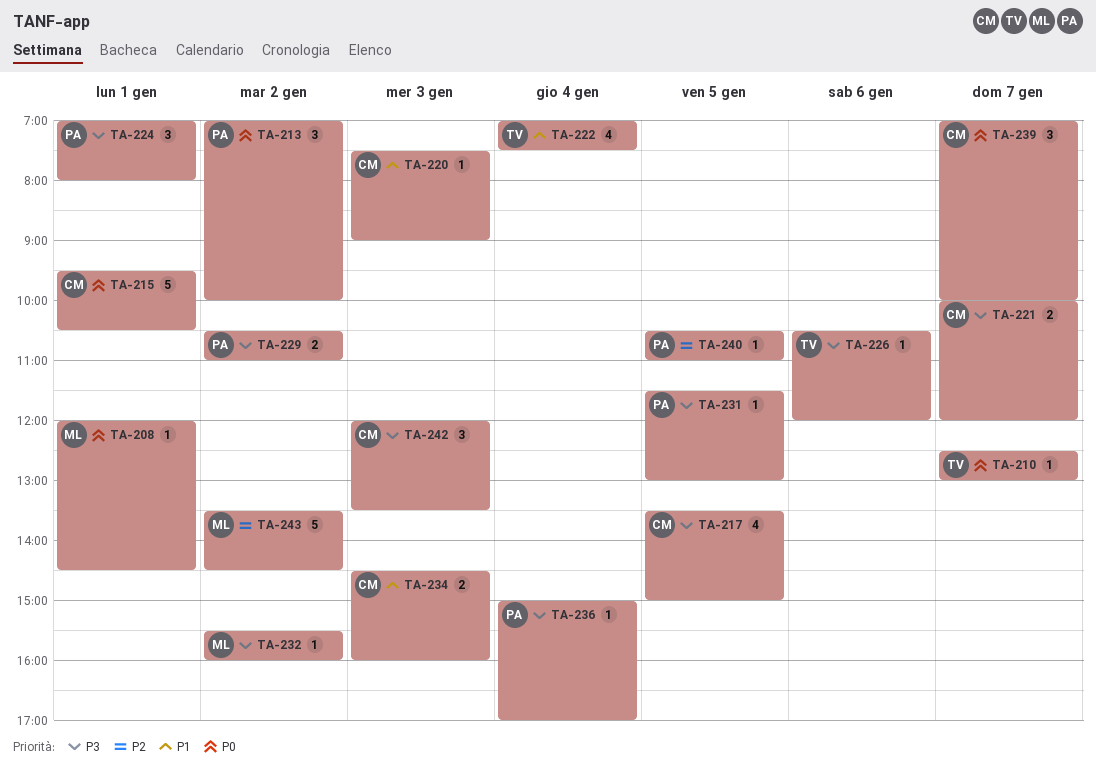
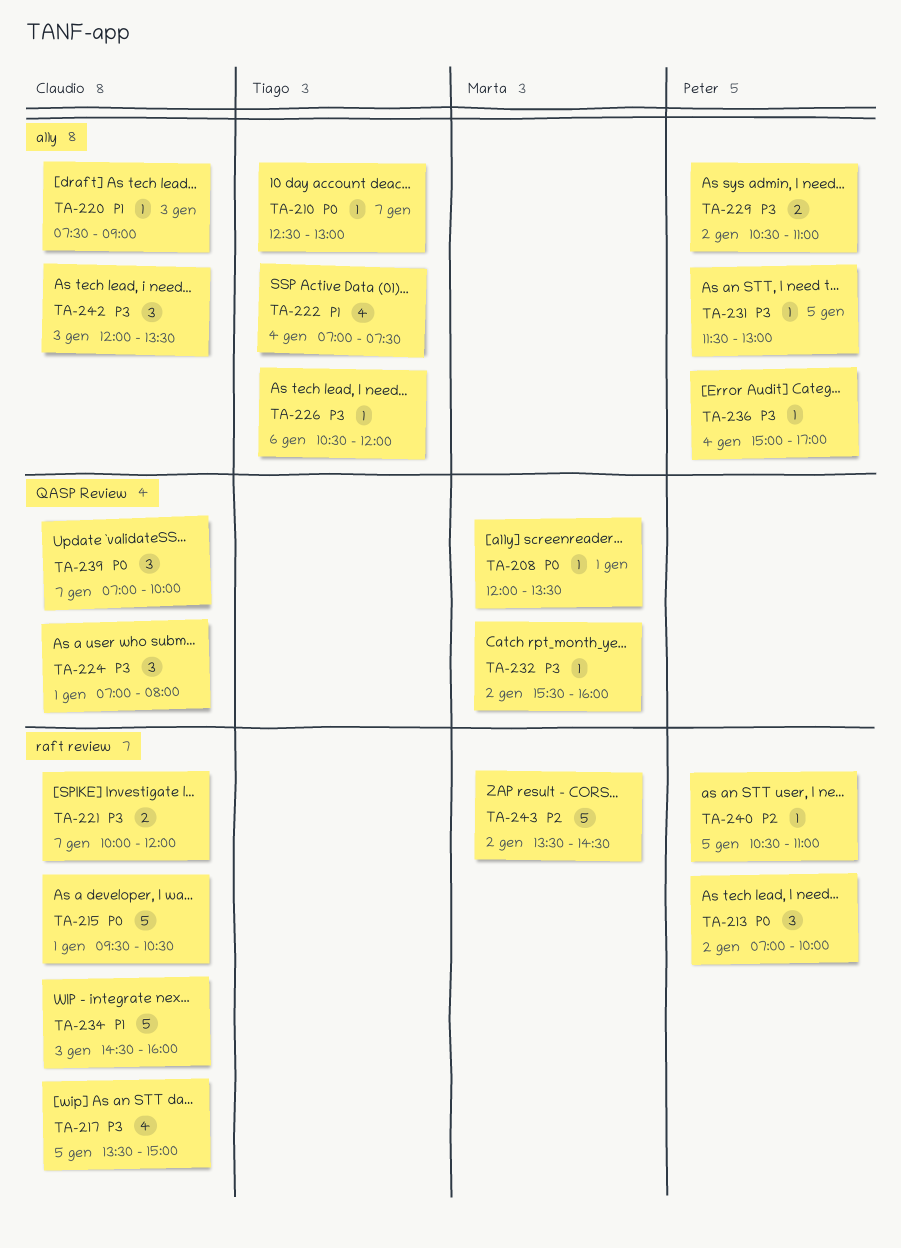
TA-208, ends: 14:30 -> 13:30
TA-224, owner: Peter -> Claudio
TA-234, estimate: 2 -> 5

